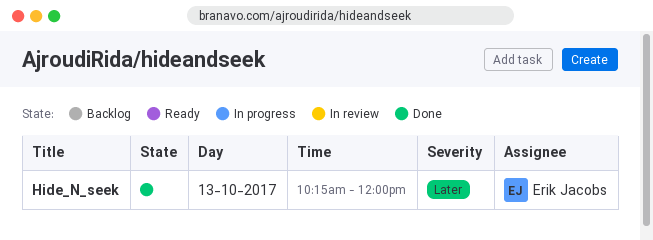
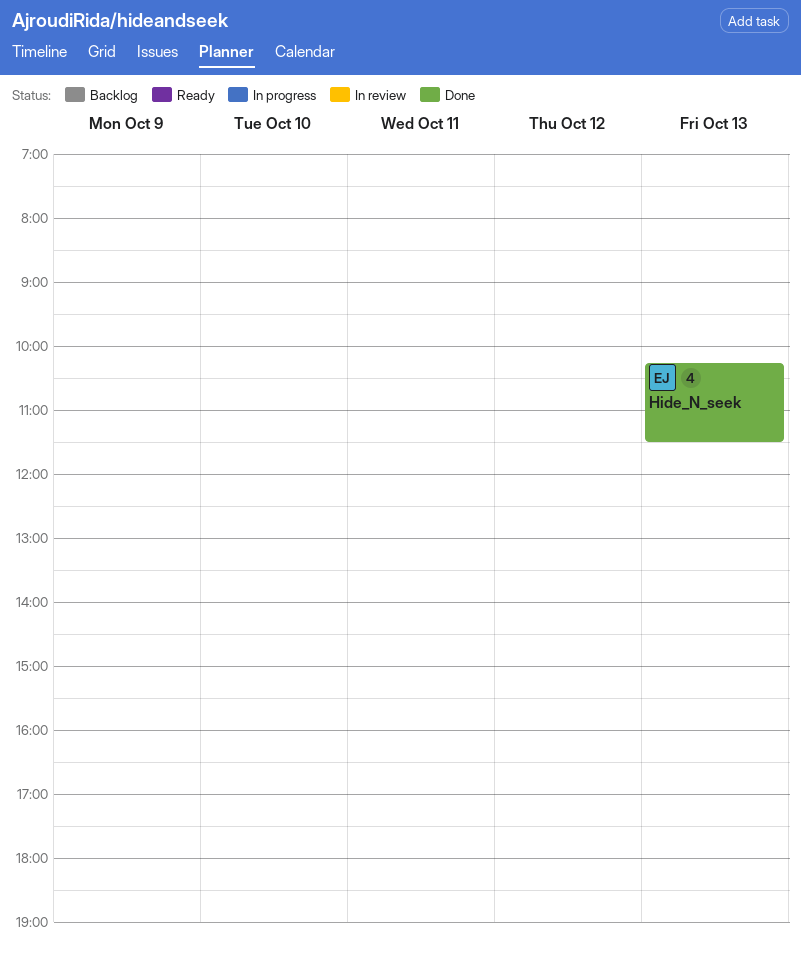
Hide_N_seek, ends: 12:00 -> 11:30

